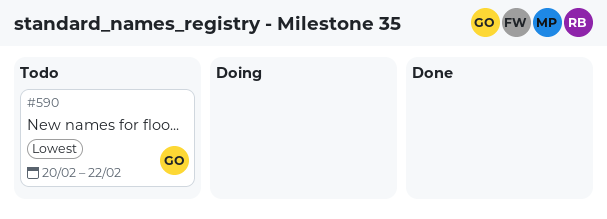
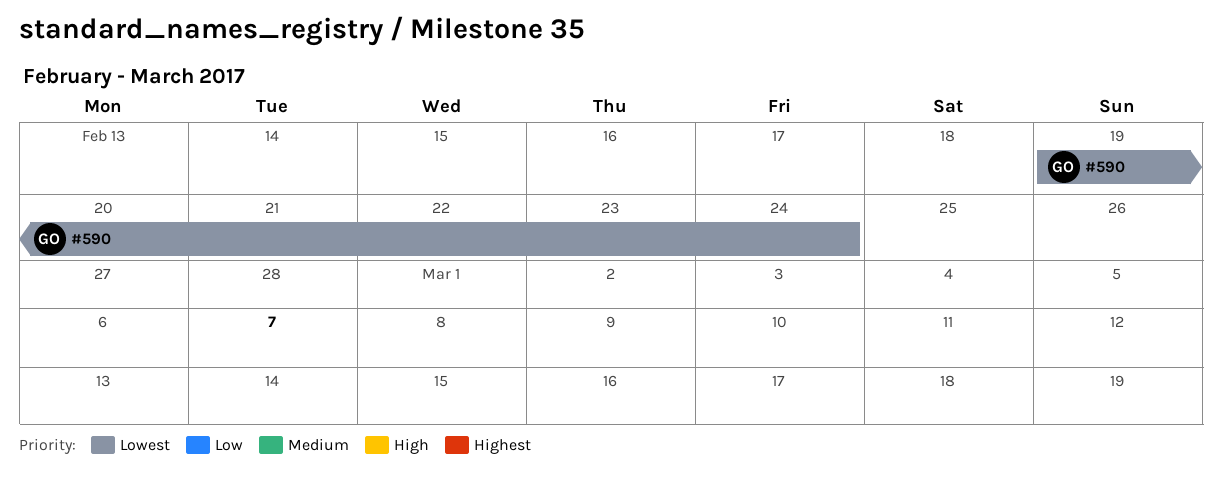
#590, start: Feb 20 -> Feb 19
#590, due: Feb 22 -> Feb 24

